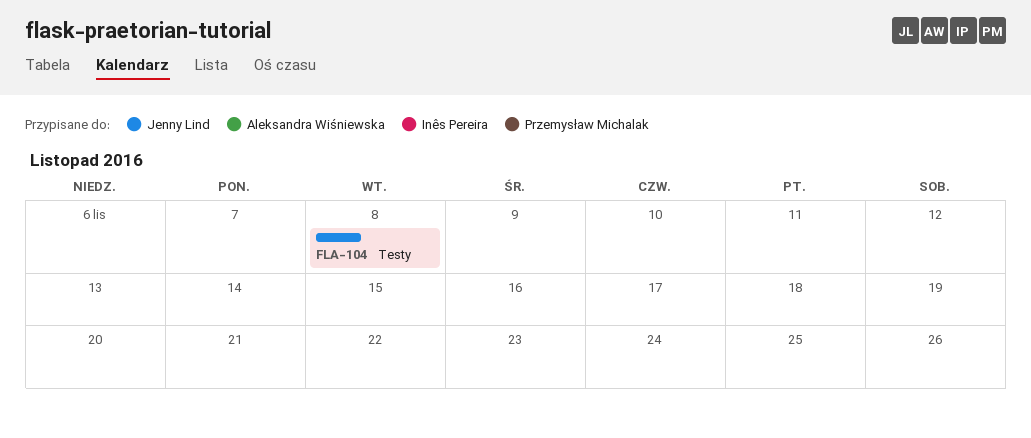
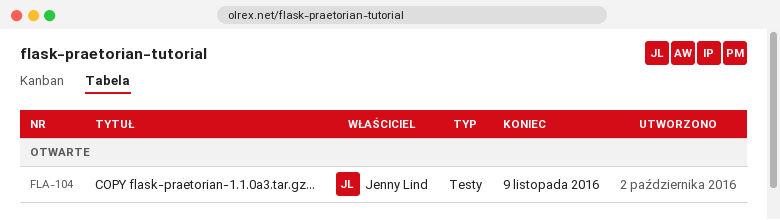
FLA-104, due: Nov 8 -> Nov 9

